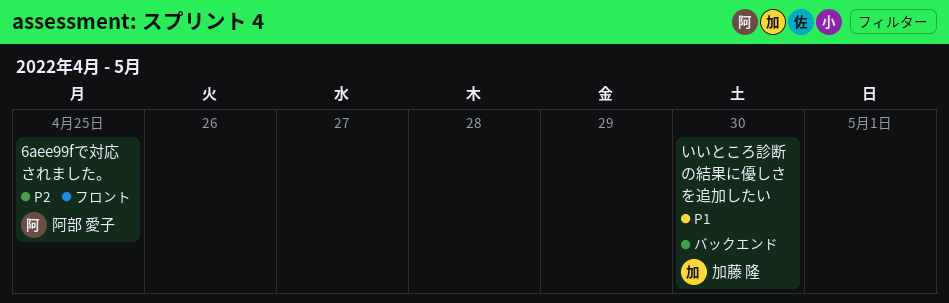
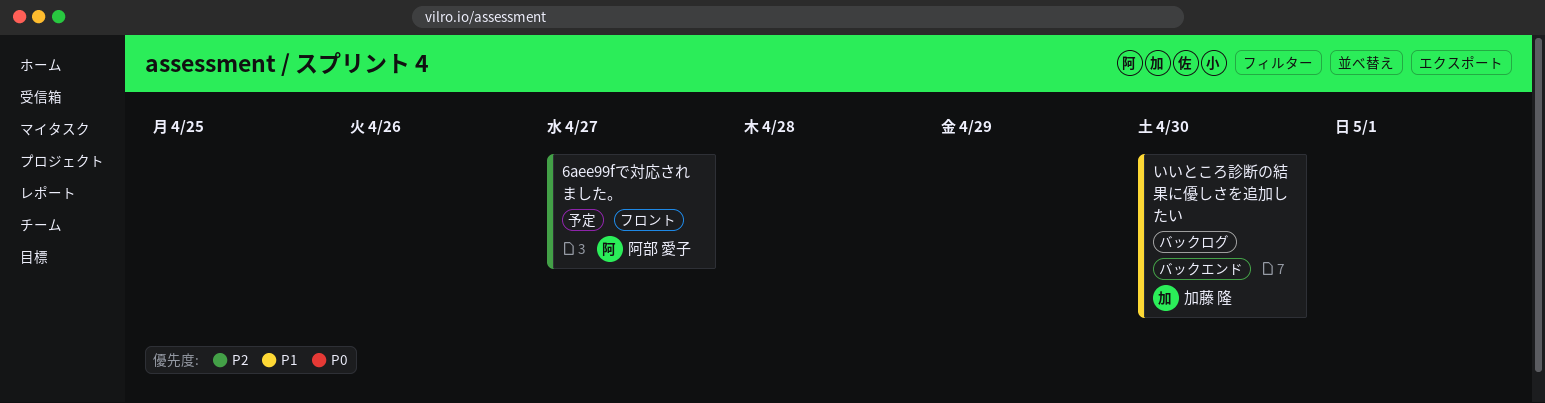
6aee99fで対応されました。, due: Apr 25 -> Apr 27

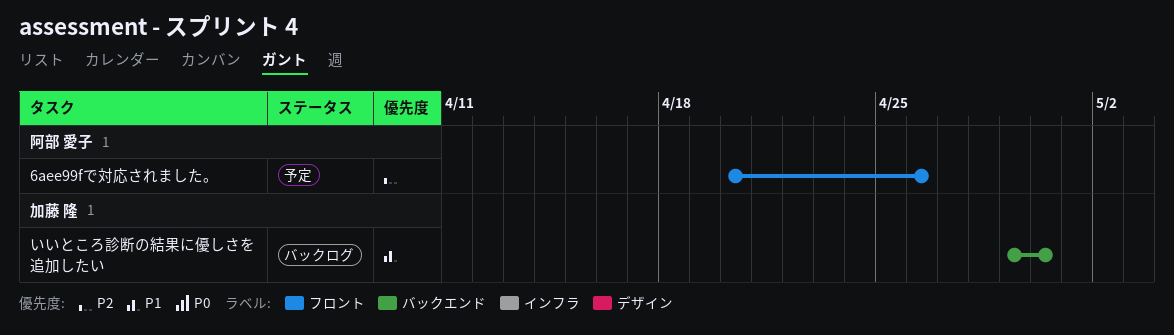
6aee99fで対応されました。, due: Apr 27 -> Apr 26

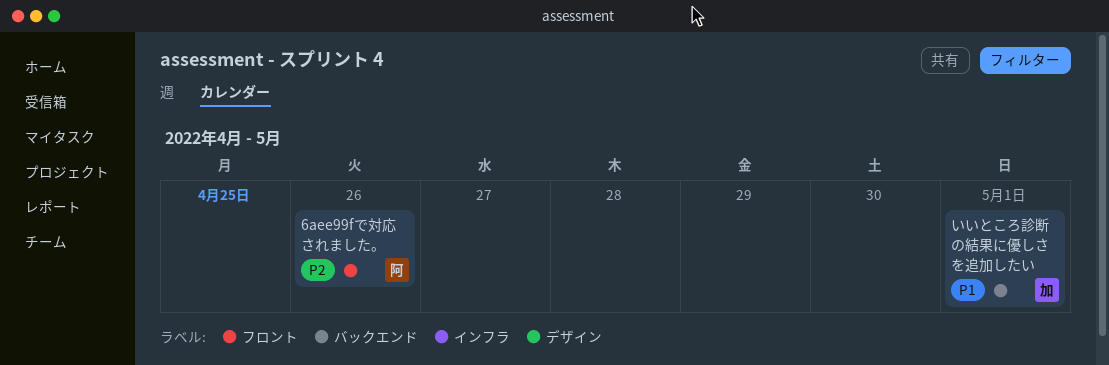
いいところ診断の結果に優しさを追加したい, due: Apr 30 -> May 1

